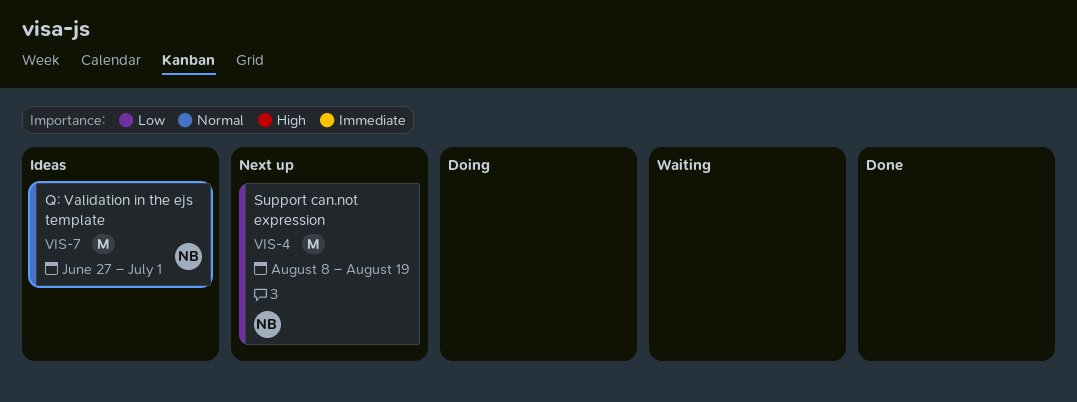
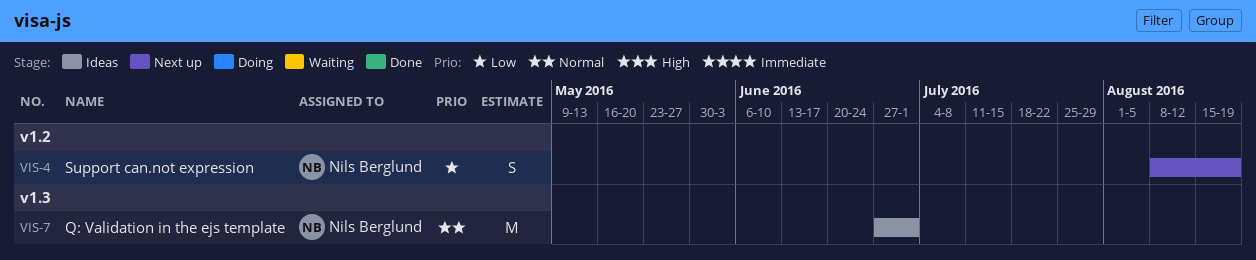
VIS-4, estimate: M -> S

